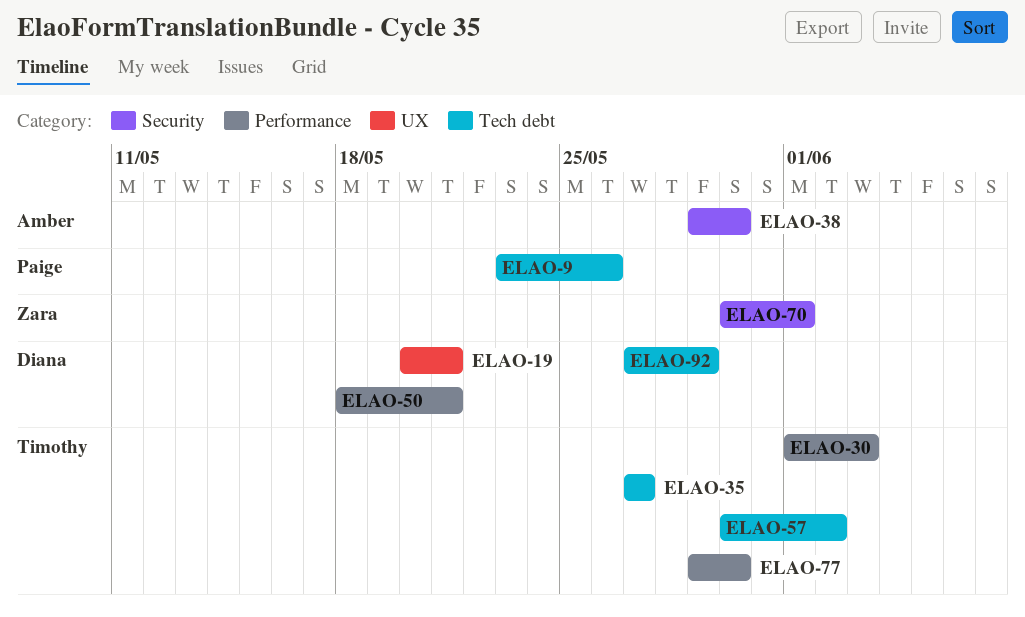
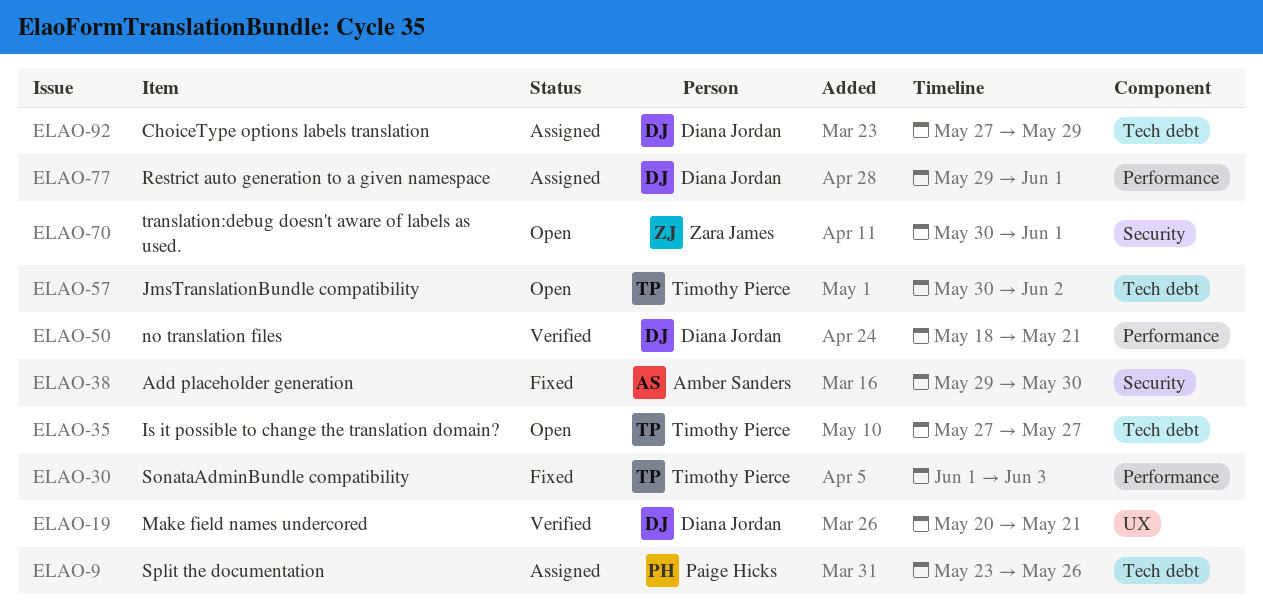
ELAO-77, owner: Timothy Pierce -> Diana Jordan
ELAO-77, due: May 30 -> Jun 1

